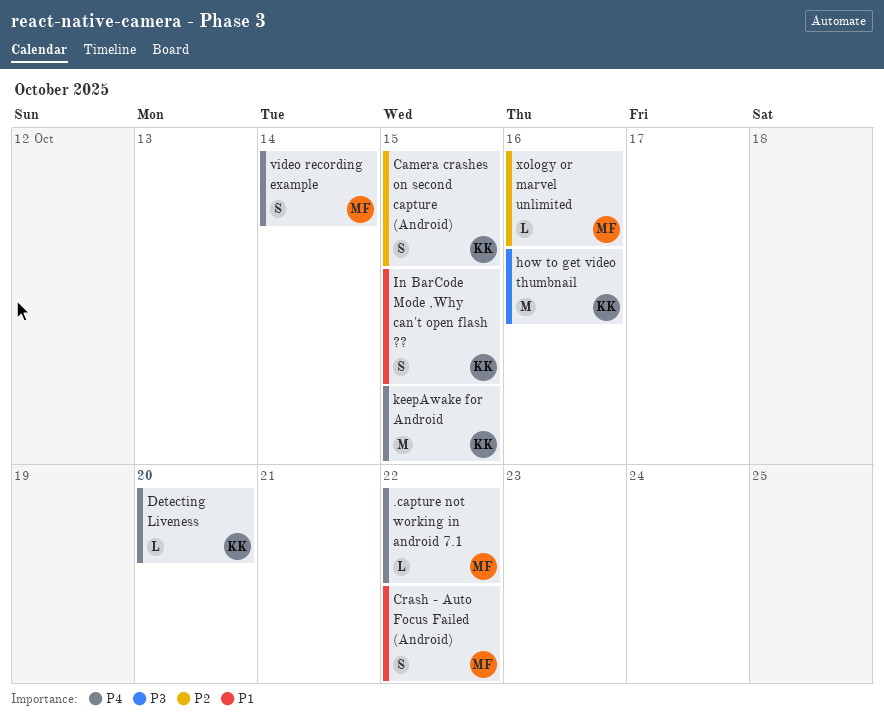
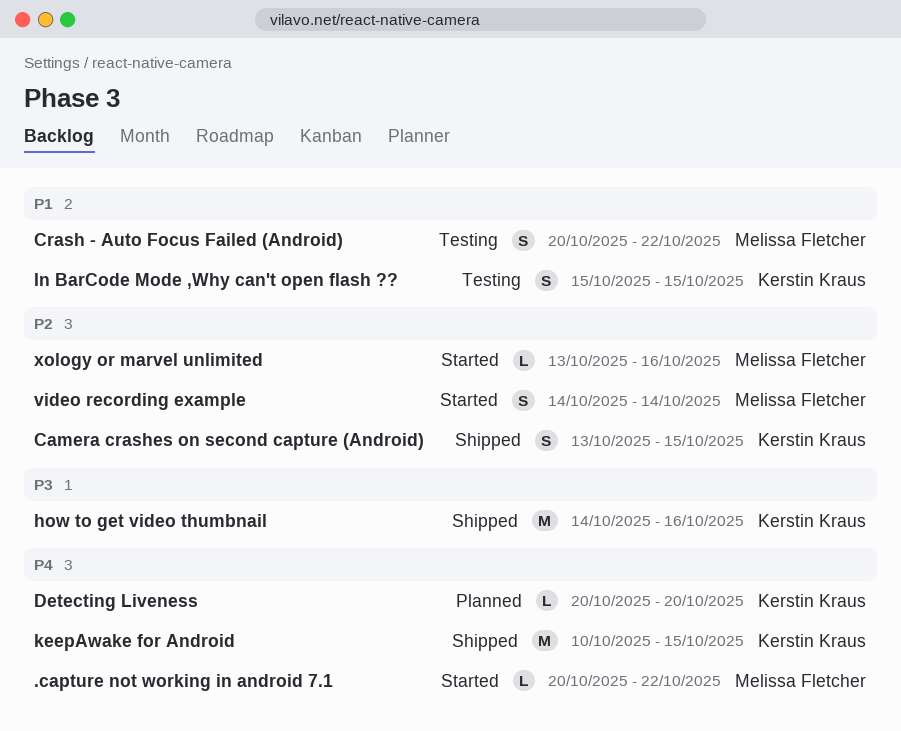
video recording example, priority: P4 -> P2

